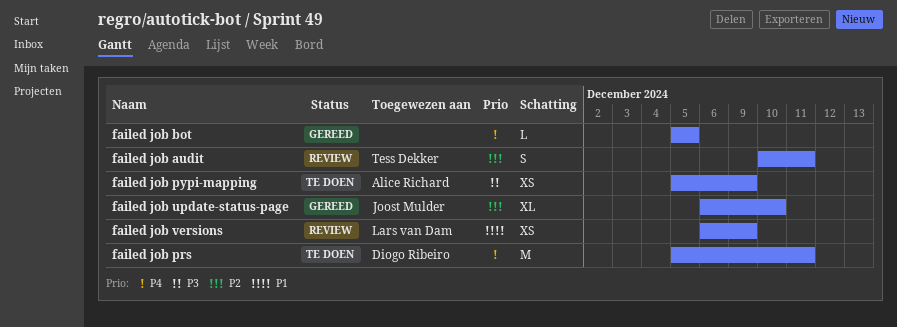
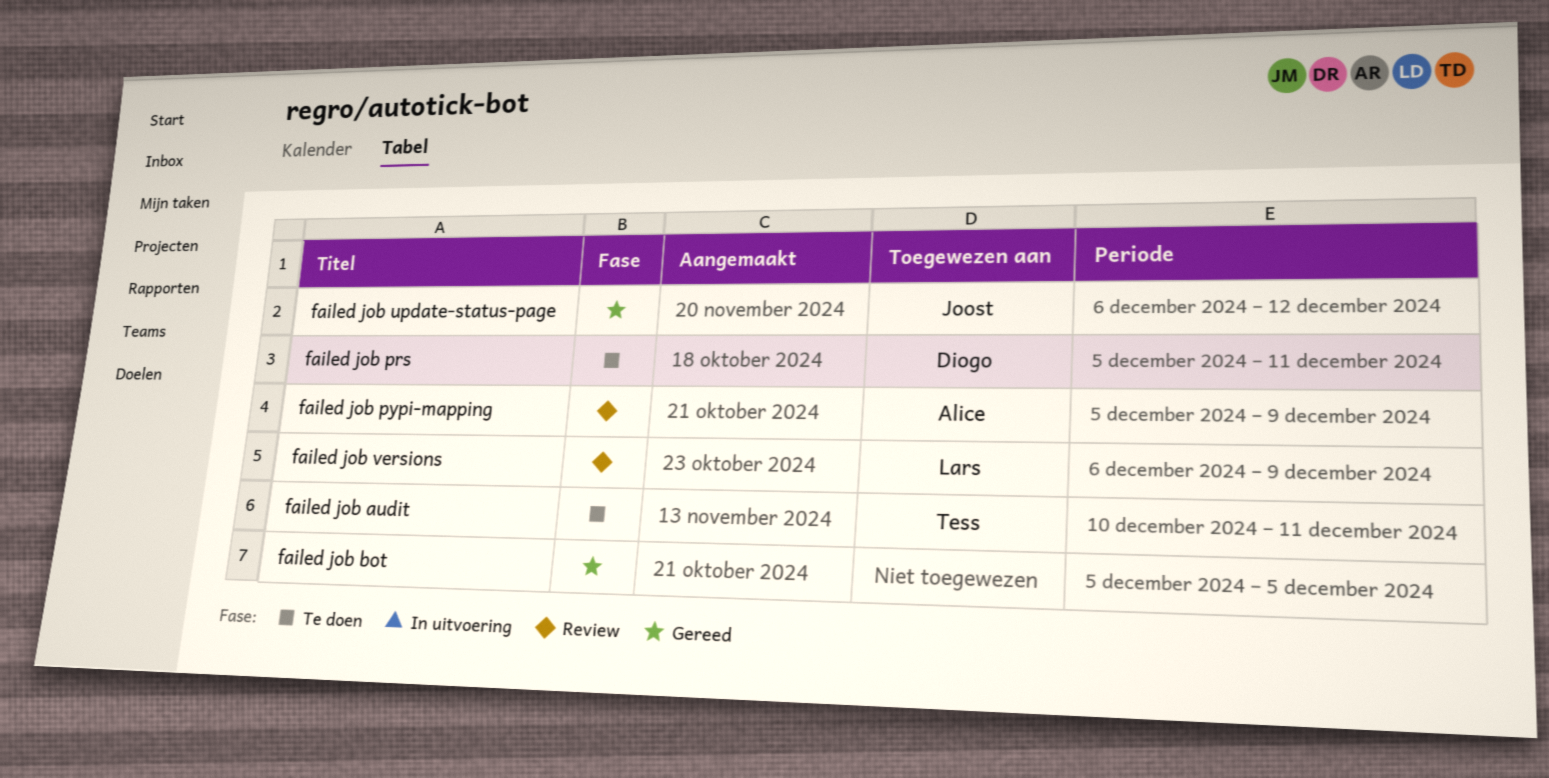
failed job audit, status: Review -> Te doen
failed job pypi-mapping, status: Te doen -> Review
failed job update-status-page, due: Dec 10 -> Dec 12

